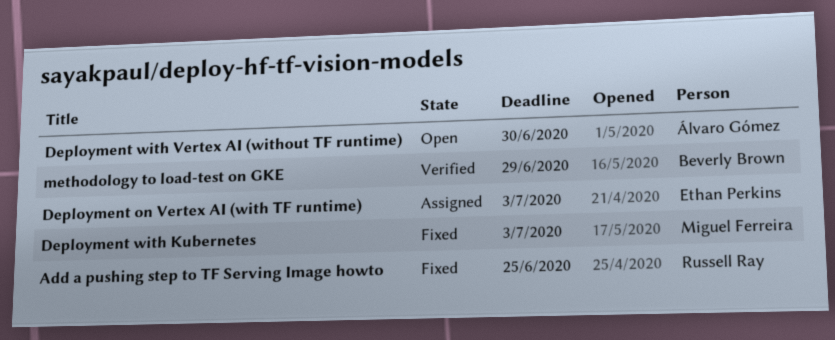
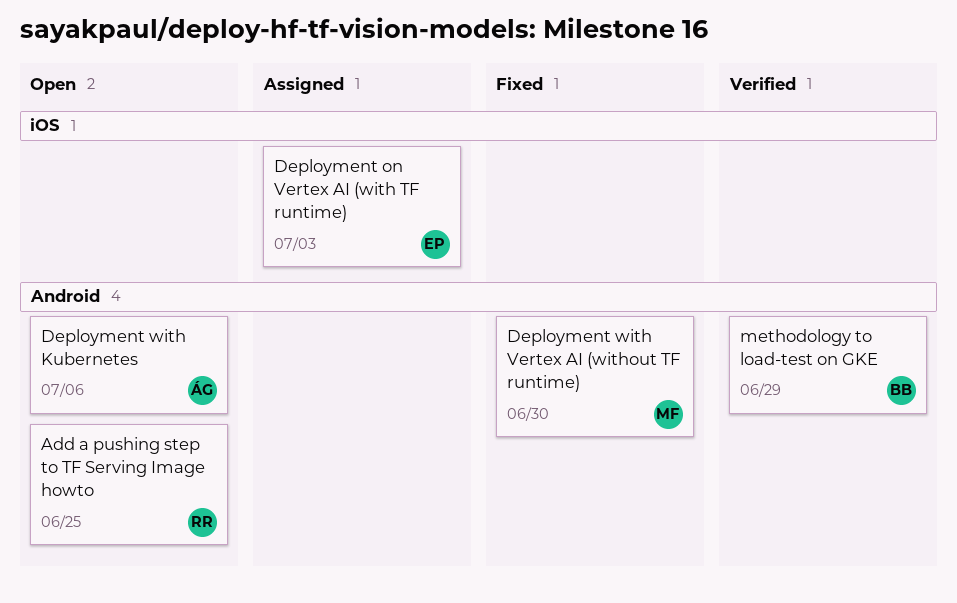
Add a pushing step to TF Serving Image howto, status: Fixed -> Open
Deployment with Kubernetes, status: Fixed -> Open
Deployment with Kubernetes, owner: Miguel Ferreira -> Álvaro Gómez
Deployment with Kubernetes, due: Jul 3 -> Jul 6
Deployment with Vertex AI (without TF runtime), status: Open -> Fixed
Deployment with Vertex AI (without TF runtime), owner: Álvaro Gómez -> Miguel Ferreira

